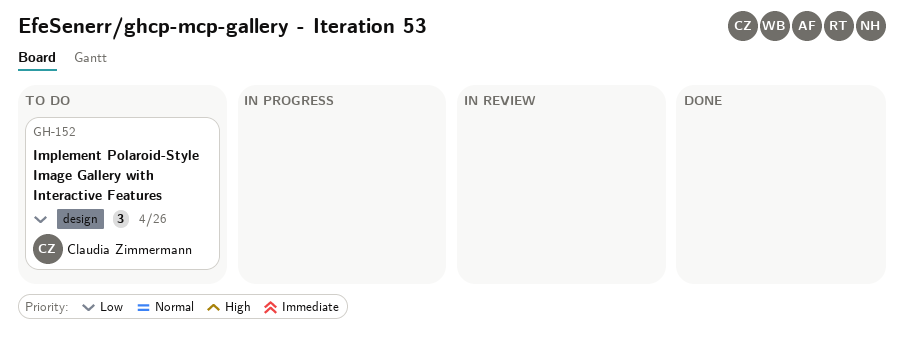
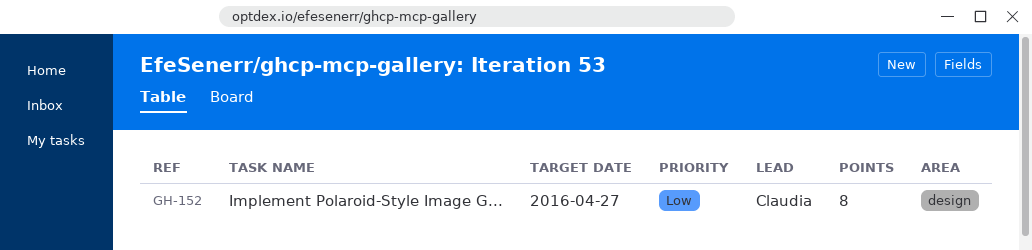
GH-152, estimate: 3 -> 8
GH-152, due: Apr 26 -> Apr 27

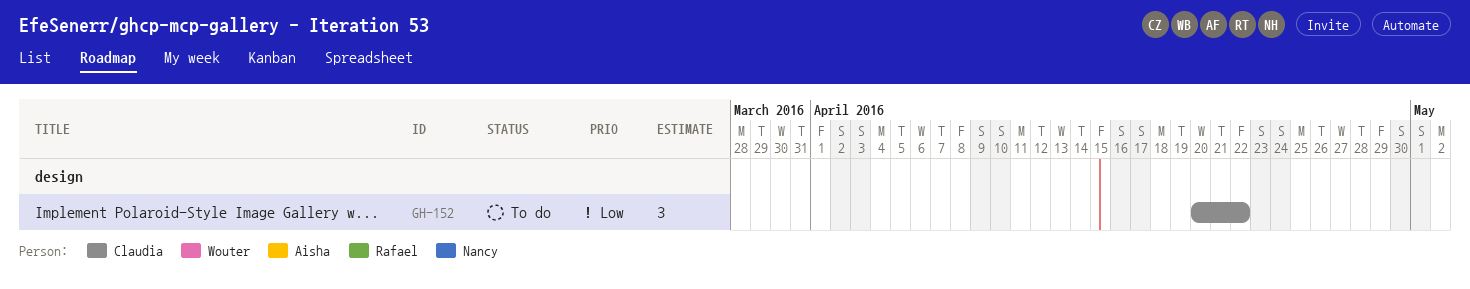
GH-152, estimate: 8 -> 3
GH-152, due: Apr 27 -> Apr 22

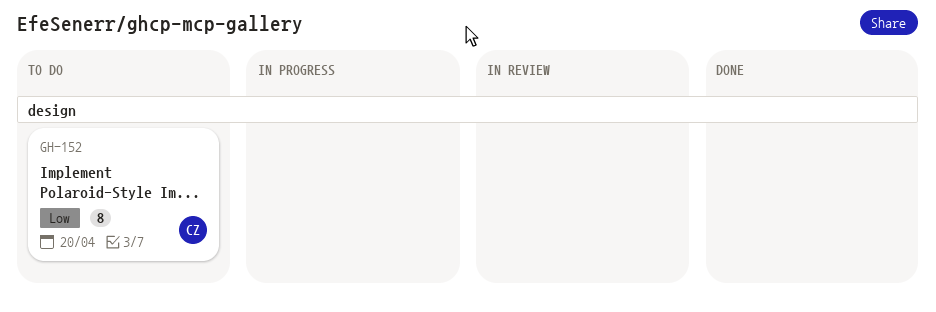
GH-152, estimate: 3 -> 8
GH-152, due: Apr 22 -> Apr 20

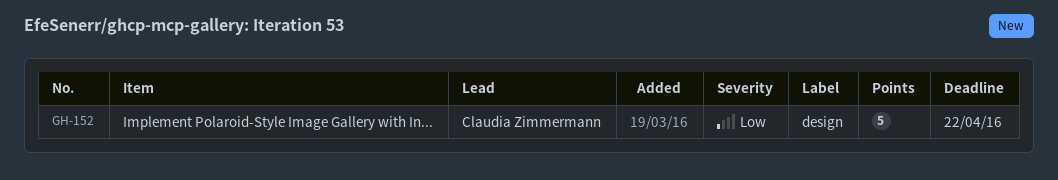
GH-152, estimate: 8 -> 5
GH-152, due: Apr 20 -> Apr 22

